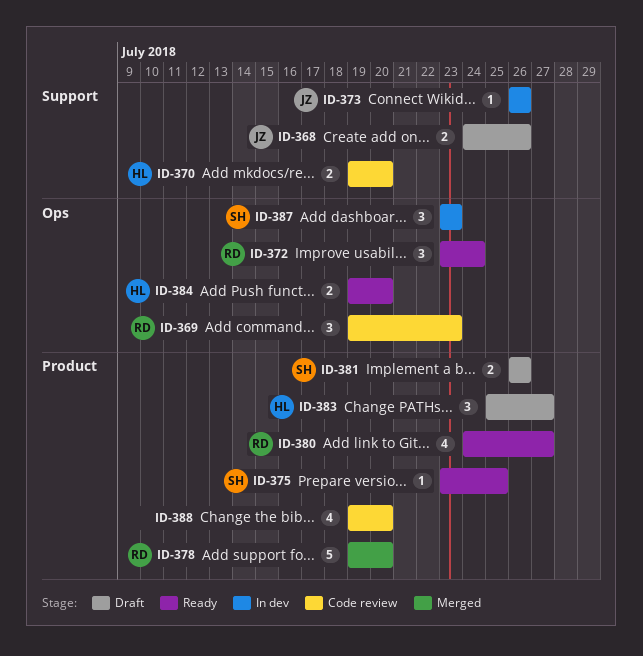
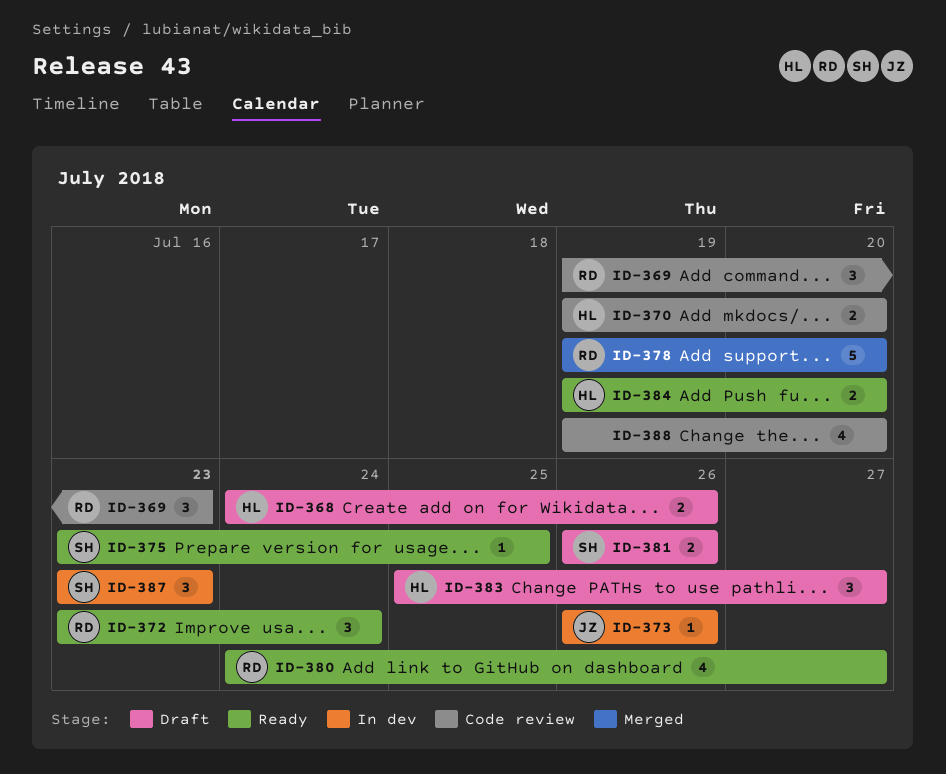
ID-368, owner: JZ -> HL

